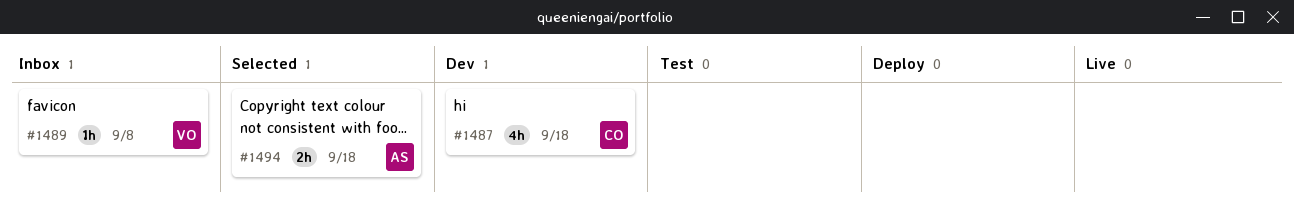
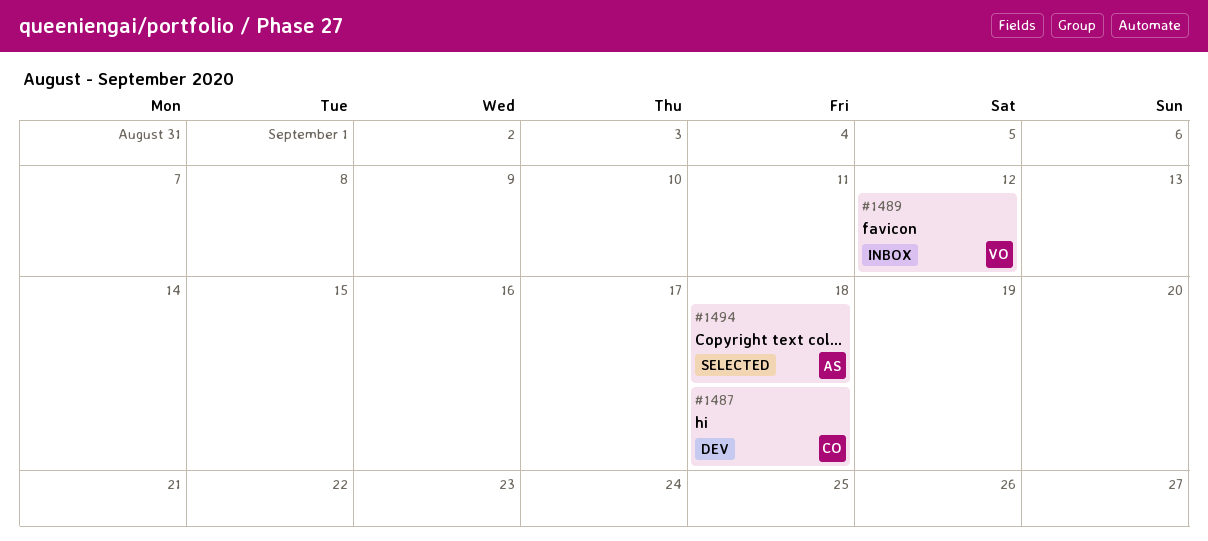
#1489, due: Sep 8 -> Sep 12

